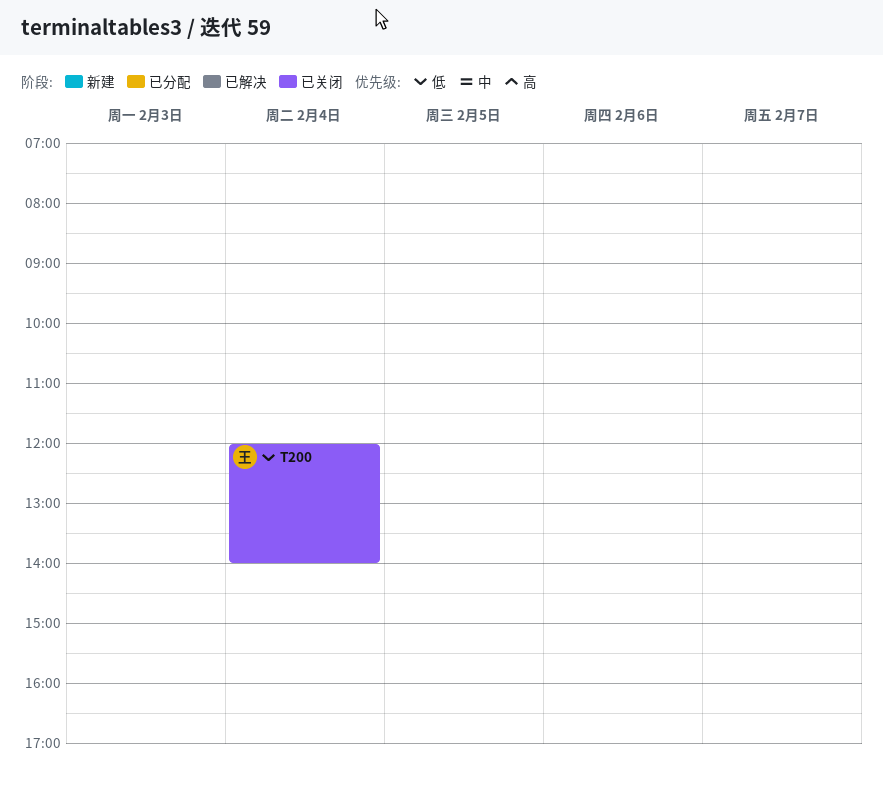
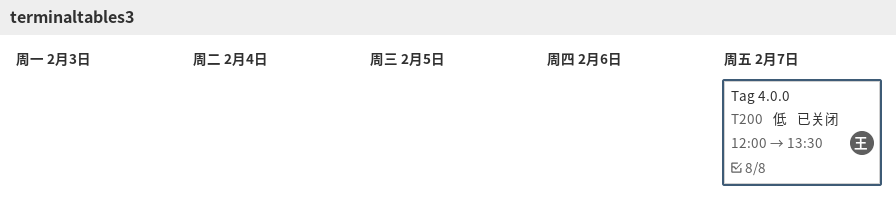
T200, day: Feb 4 -> Feb 7
T200, ends: 14:00 -> 13:30

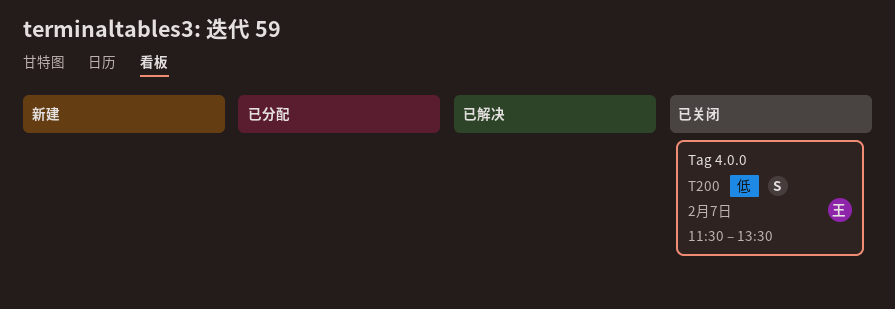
T200, begins: 12:00 -> 11:30

